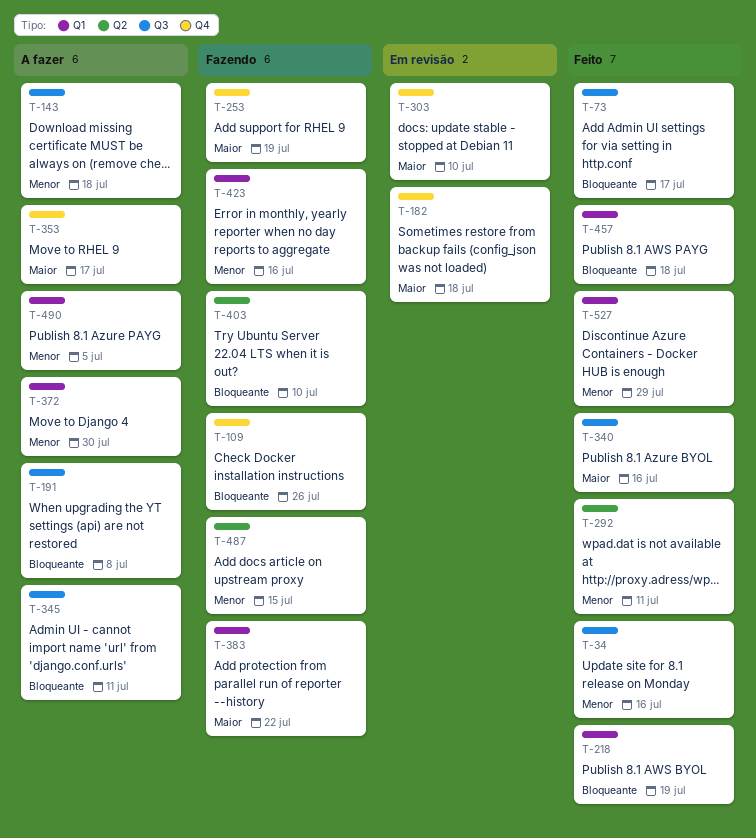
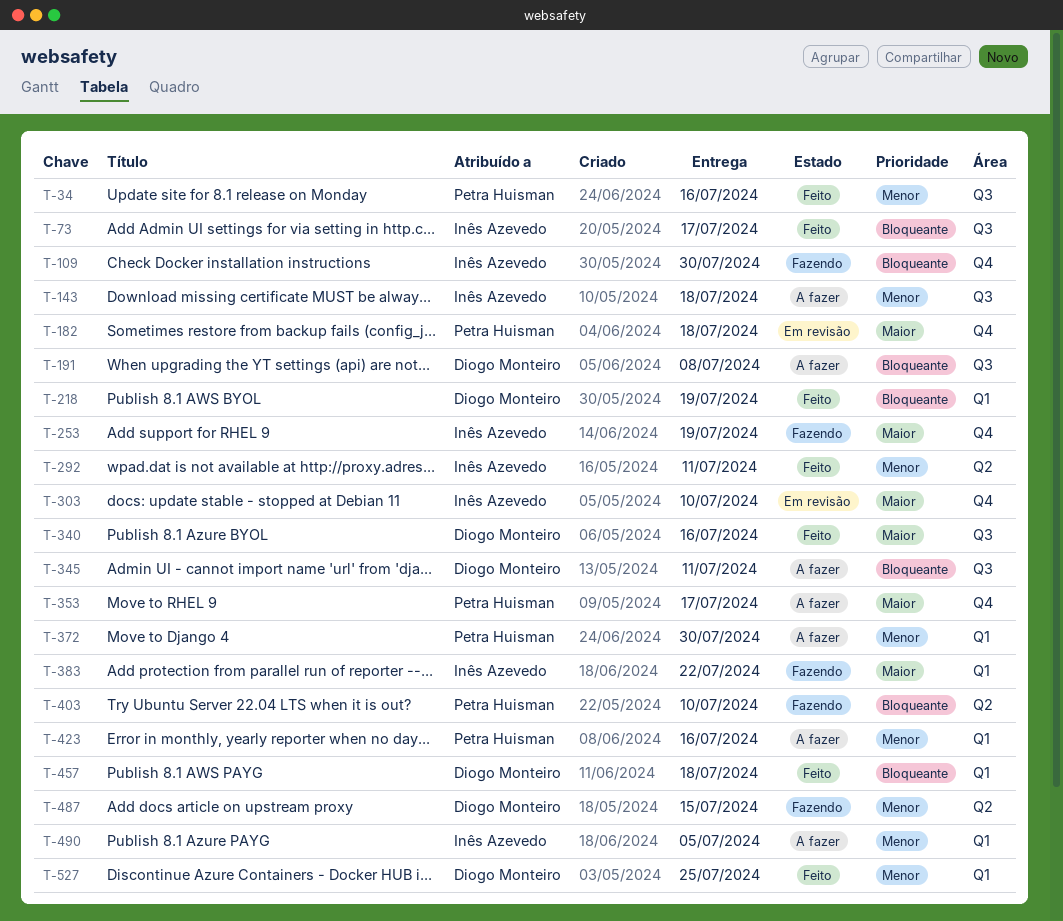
T-109, due: Jul 26 -> Jul 30
T-423, status: Fazendo -> A fazer
T-527, due: Jul 29 -> Jul 25

